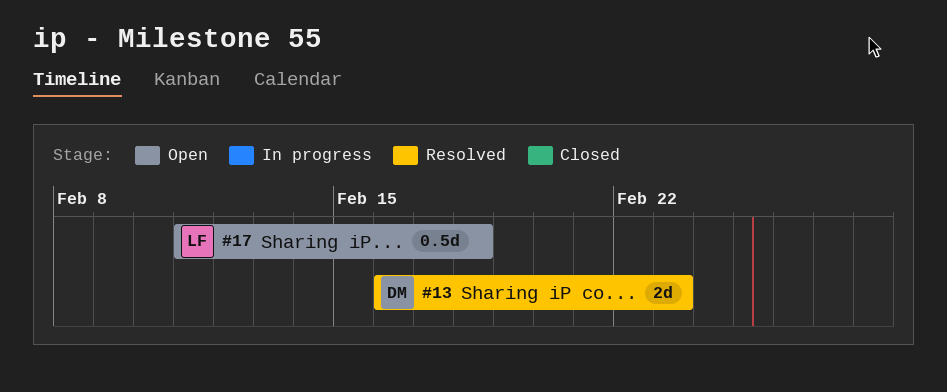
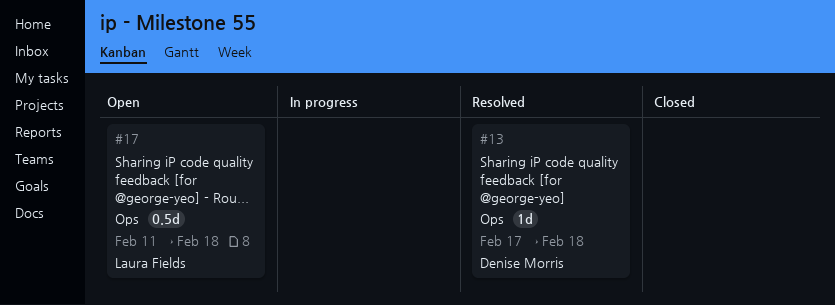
#13, estimate: 2d -> 1d
#13, start: Feb 16 -> Feb 17
#13, due: Feb 23 -> Feb 18

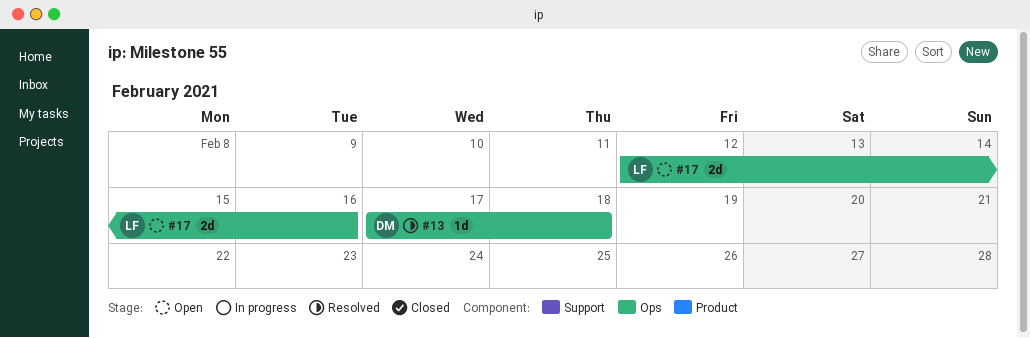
#17, estimate: 0.5d -> 2d
#17, start: Feb 11 -> Feb 12
#17, due: Feb 18 -> Feb 16

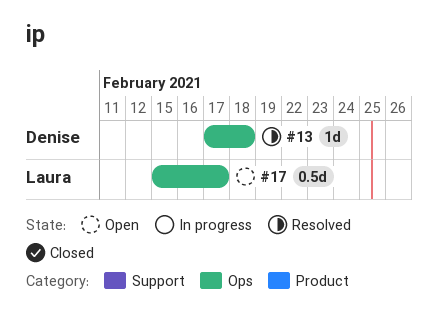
#17, estimate: 2d -> 0.5d
#17, start: Feb 12 -> Feb 15
#17, due: Feb 16 -> Feb 17

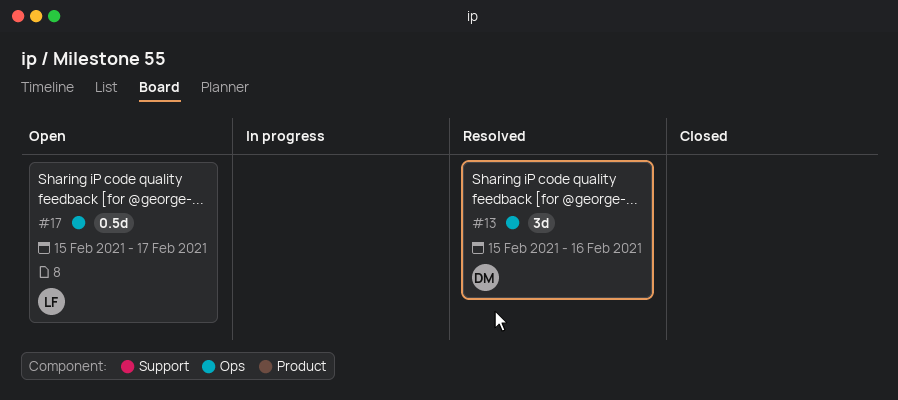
#13, estimate: 1d -> 3d
#13, start: Feb 17 -> Feb 15
#13, due: Feb 18 -> Feb 16

